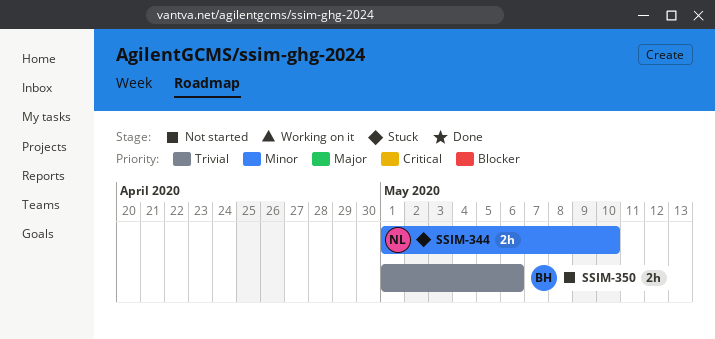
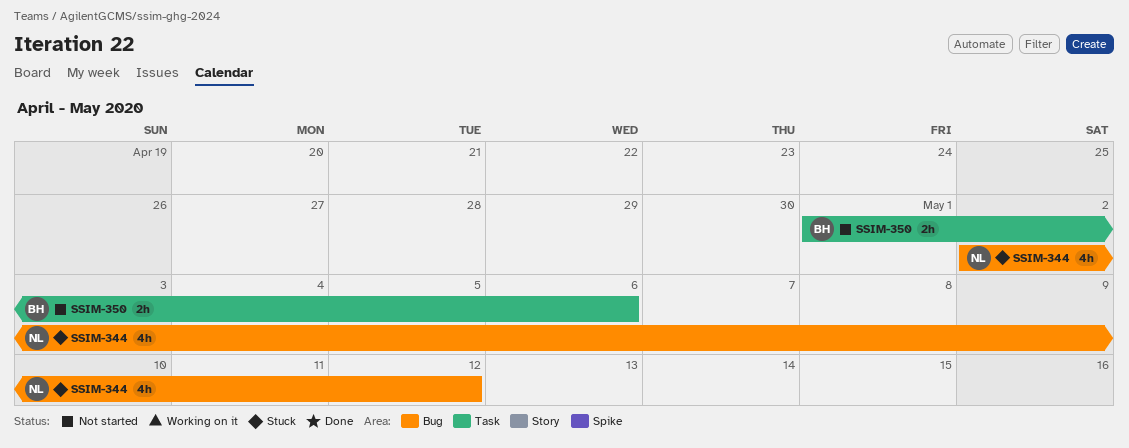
SSIM-344, estimate: 2h -> 4h
SSIM-344, start: May 1 -> May 2
SSIM-344, due: May 10 -> May 12

